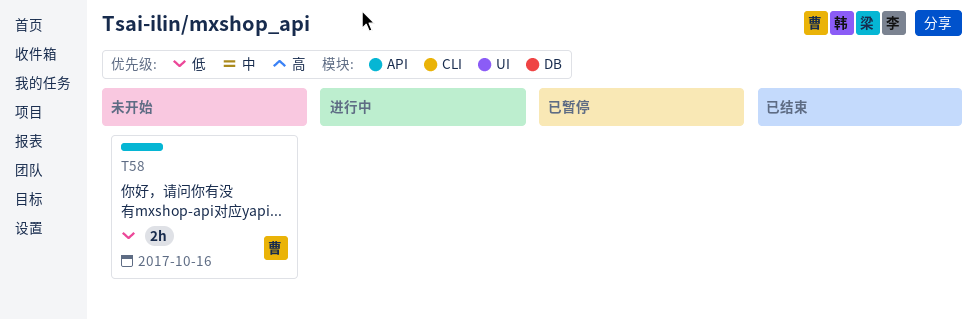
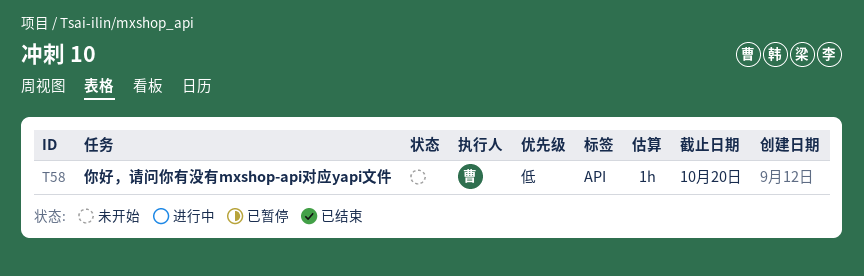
T58, estimate: 2h -> 1h
T58, due: Oct 16 -> Oct 20

